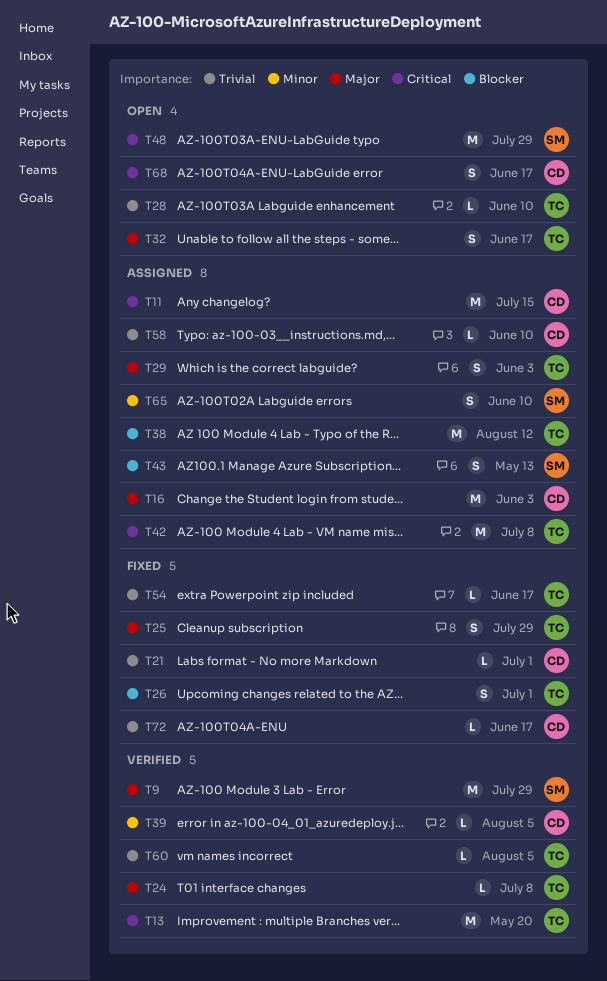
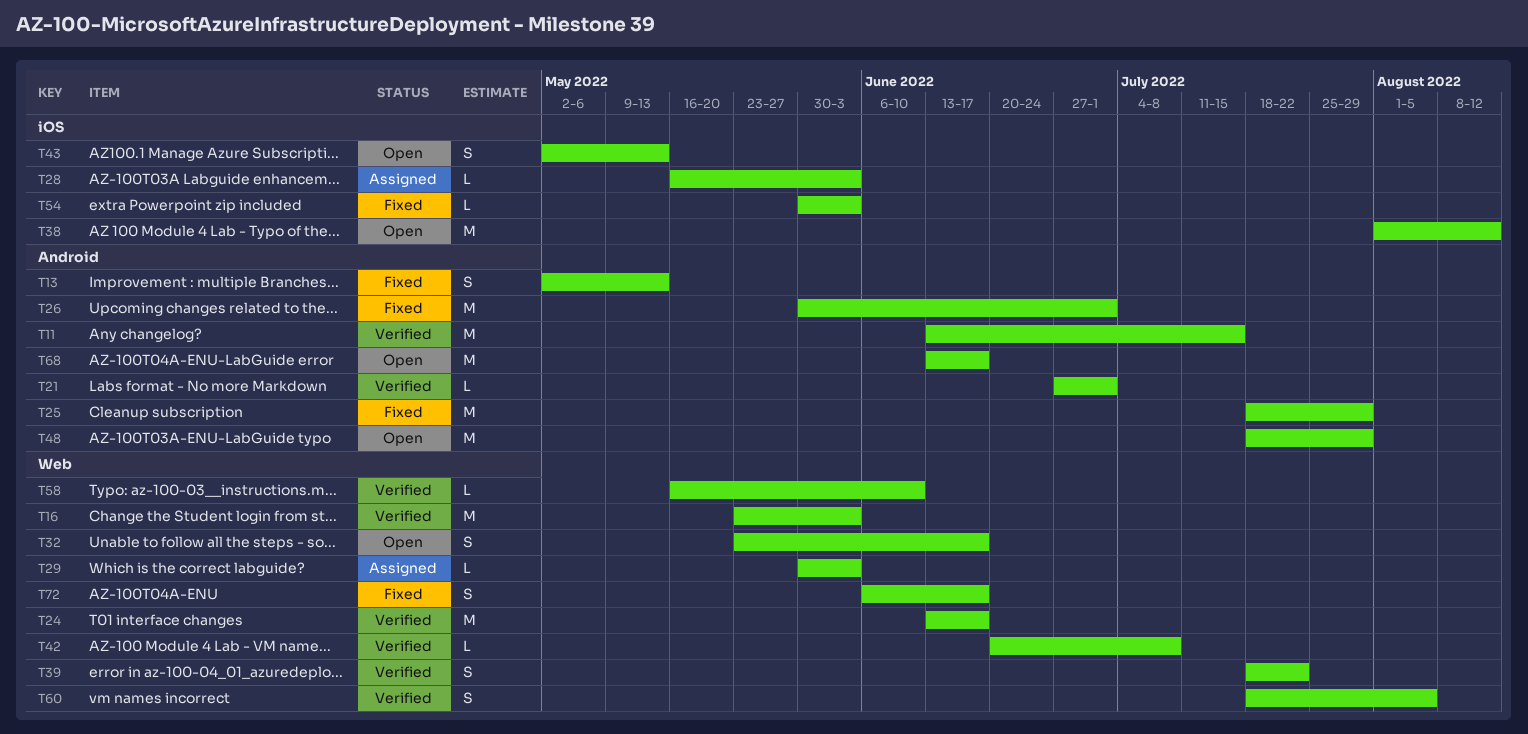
T9: present -> none
T11, status: Assigned -> Verified
T13, status: Verified -> Fixed
T13, estimate: M -> S
T13, due: May 20 -> May 13
T16, status: Assigned -> Verified
T21, status: Fixed -> Verified
T24, estimate: L -> M
T24, due: Jul 8 -> Jun 17
T25, estimate: S -> M
T26, estimate: S -> M
T28, status: Open -> Assigned
T28, due: Jun 10 -> Jun 3
T29, estimate: S -> L
T38, status: Assigned -> Open
T39, estimate: L -> S
T39, due: Aug 5 -> Jul 22
T42, status: Assigned -> Verified
T42, estimate: M -> L
T43, status: Assigned -> Open
T54, due: Jun 17 -> Jun 3
T58, status: Assigned -> Verified
T60, estimate: L -> S
T65: present -> none
T68, estimate: S -> M
T72, estimate: L -> S

